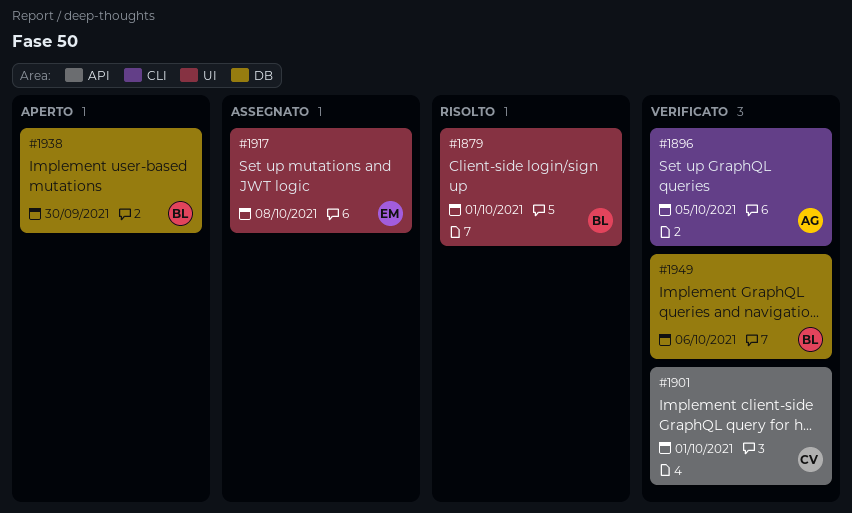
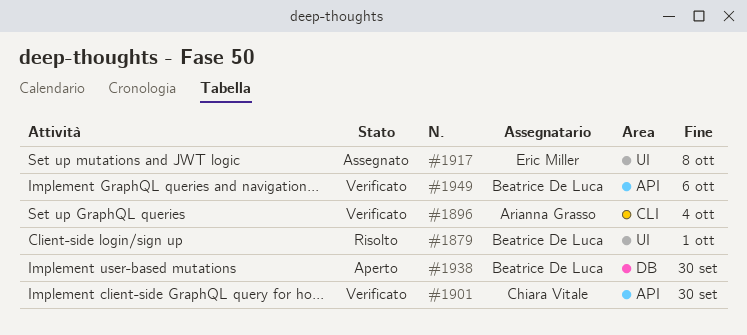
#1896, due: Oct 5 -> Oct 4
#1901, due: Oct 1 -> Sep 30
#1949, label: DB -> API

